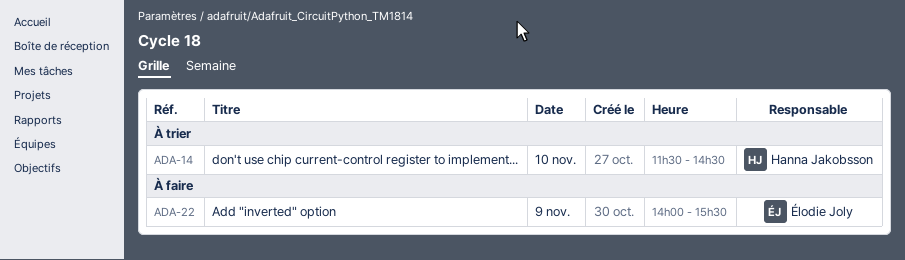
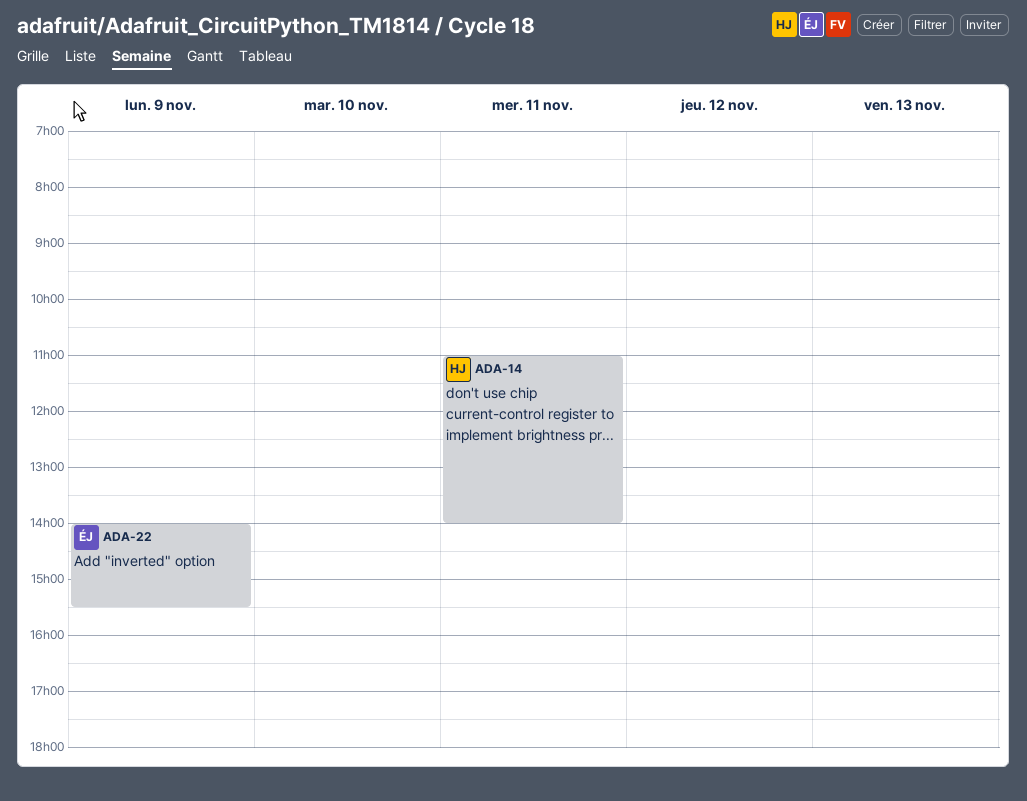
ADA-14, day: Nov 10 -> Nov 11
ADA-14, begins: 11:30 -> 11:00
ADA-14, ends: 14:30 -> 14:00

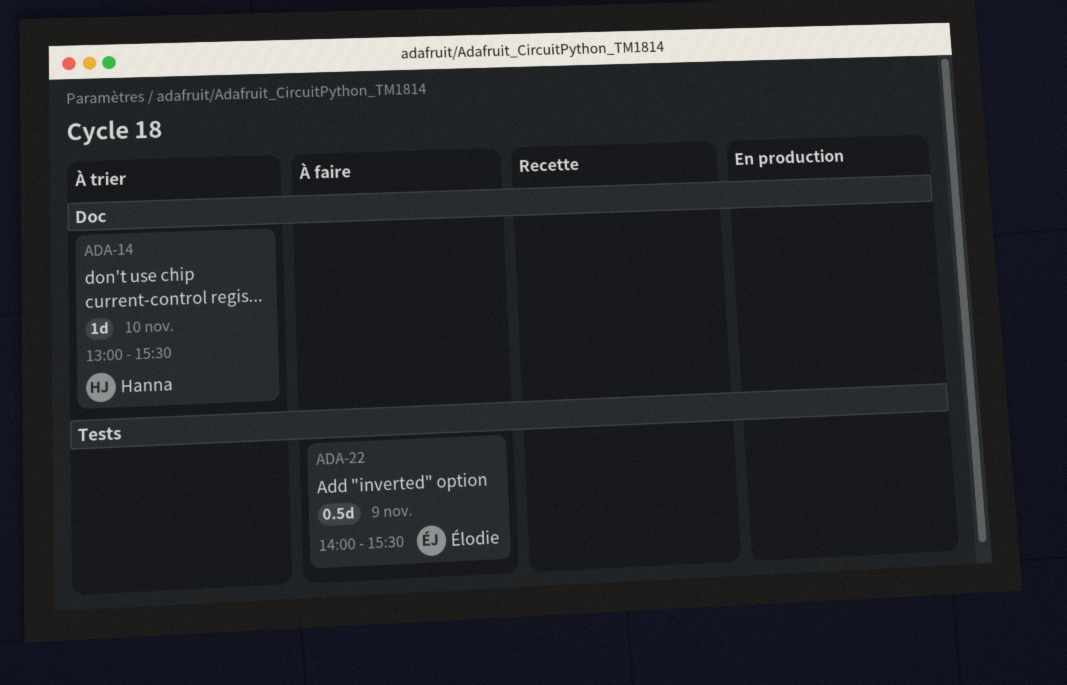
ADA-14, day: Nov 11 -> Nov 10
ADA-14, begins: 11:00 -> 13:00
ADA-14, ends: 14:00 -> 15:30

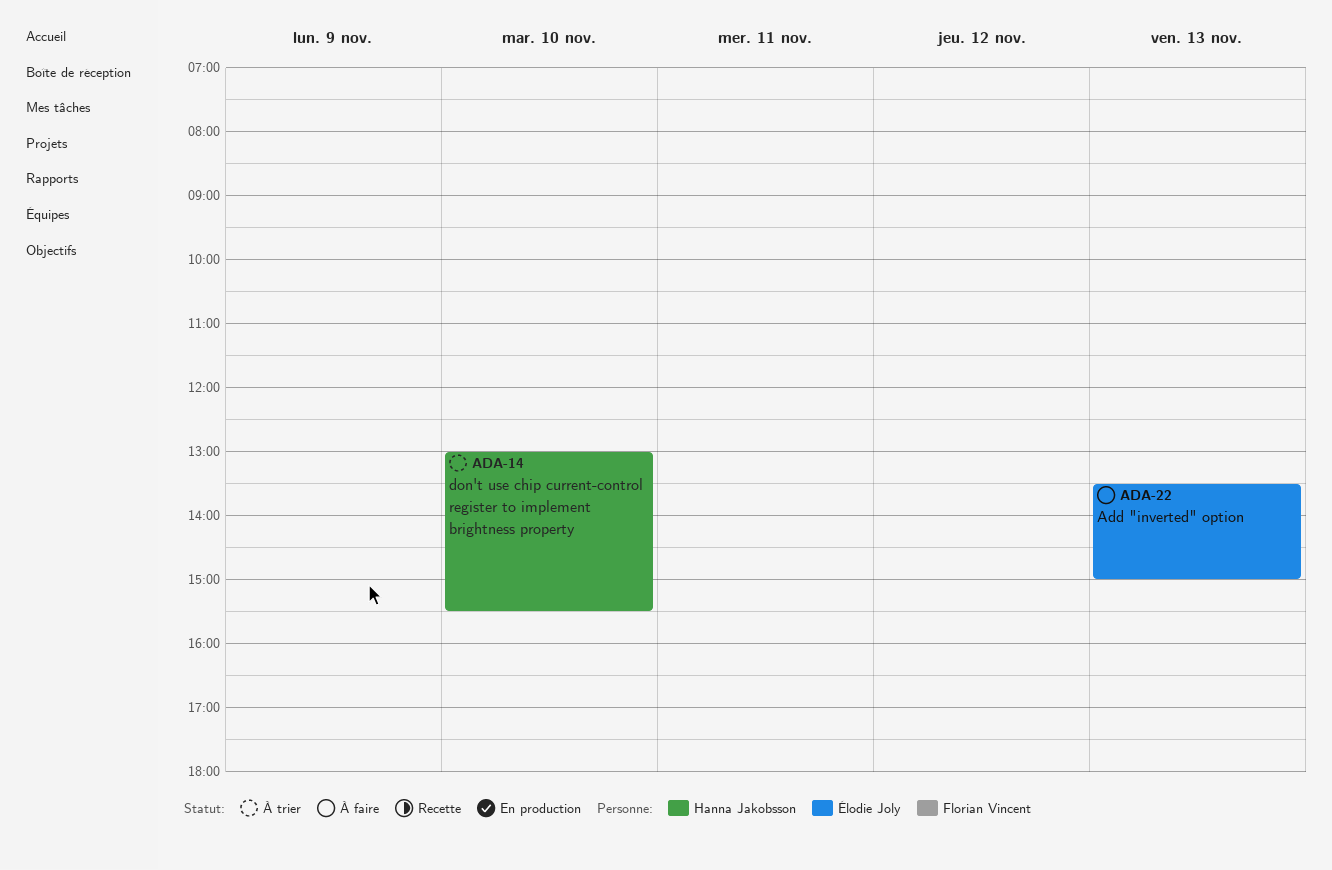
ADA-22, day: Nov 9 -> Nov 13
ADA-22, begins: 14:00 -> 13:30
ADA-22, ends: 15:30 -> 15:00

